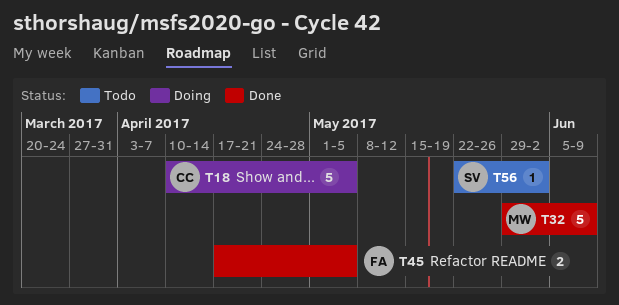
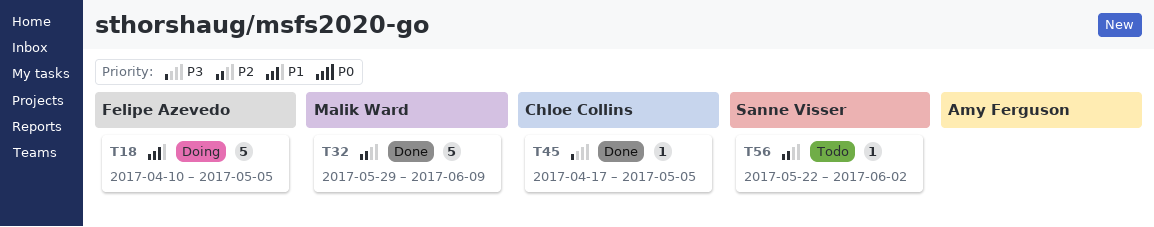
T18, owner: Chloe Collins -> Felipe Azevedo
T45, owner: Felipe Azevedo -> Chloe Collins
T45, estimate: 2 -> 1

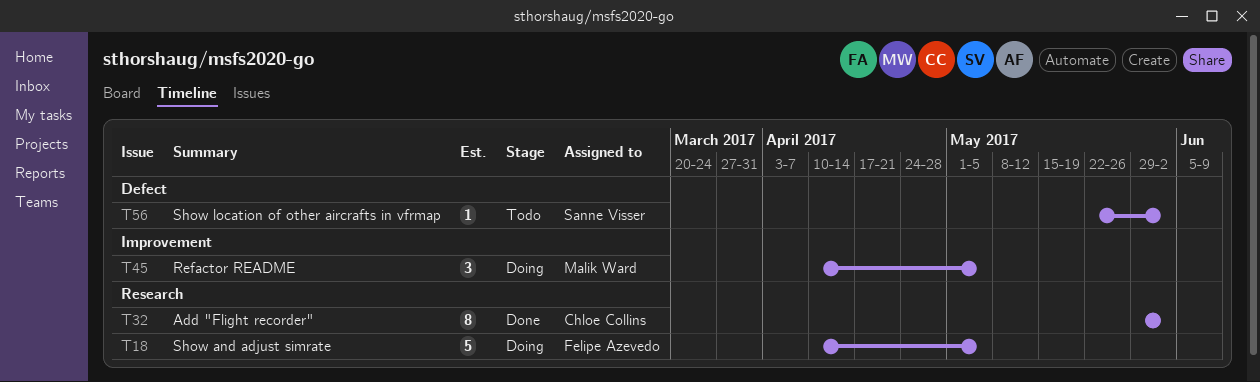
T32, owner: Malik Ward -> Chloe Collins
T32, estimate: 5 -> 8
T32, due: Jun 9 -> Jun 2
T45, status: Done -> Doing
T45, owner: Chloe Collins -> Malik Ward
T45, estimate: 1 -> 3
T45, start: Apr 17 -> Apr 10

